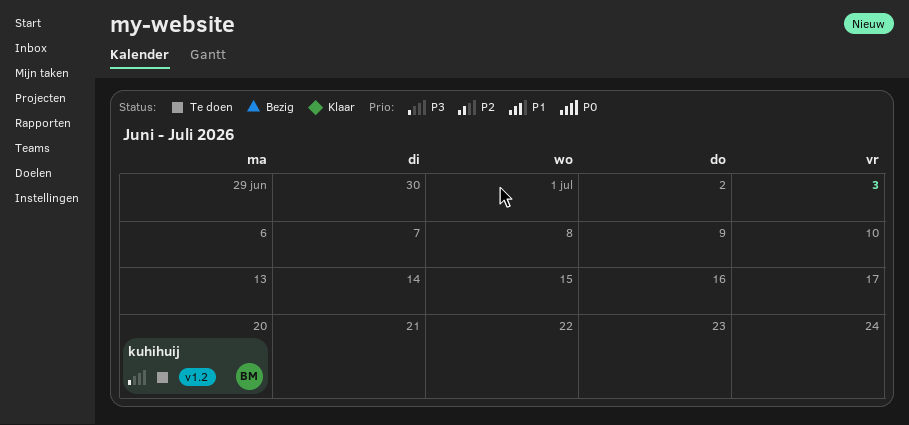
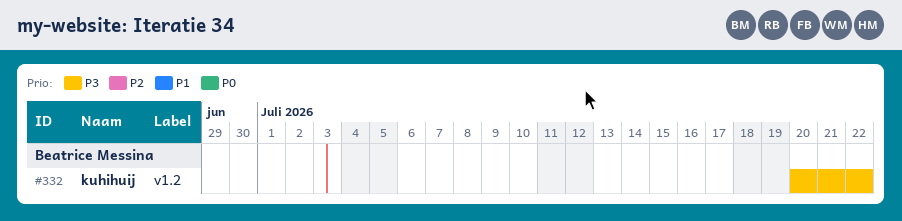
kuhihuij, due: Jul 20 -> Jul 22

